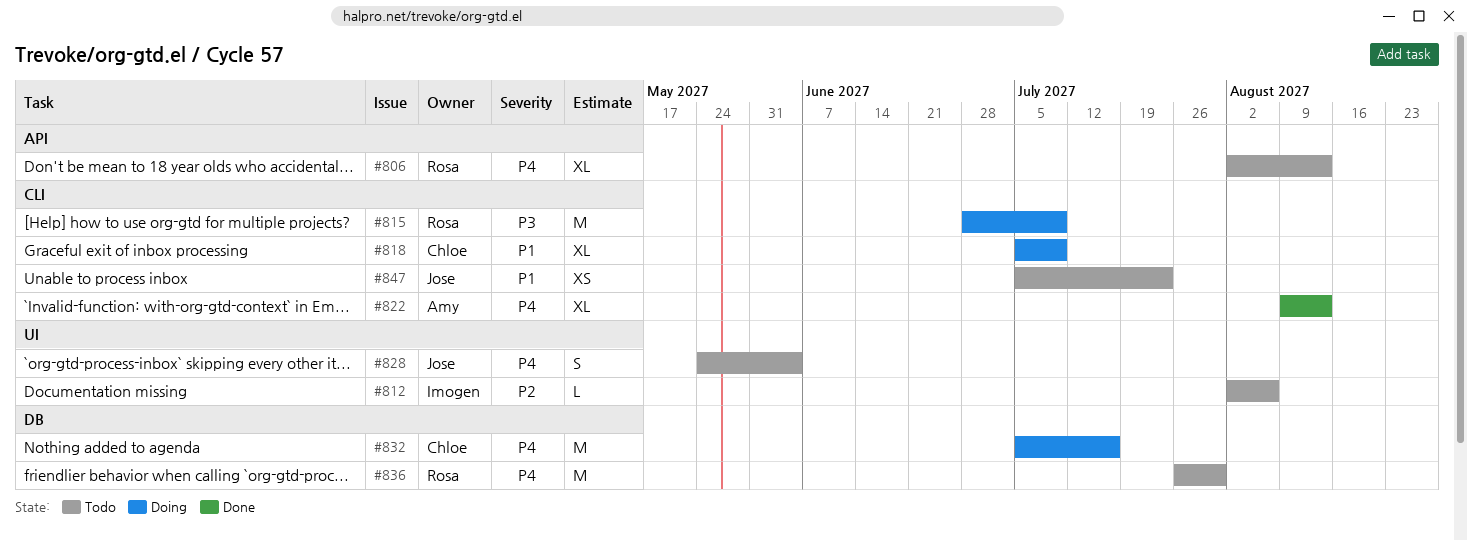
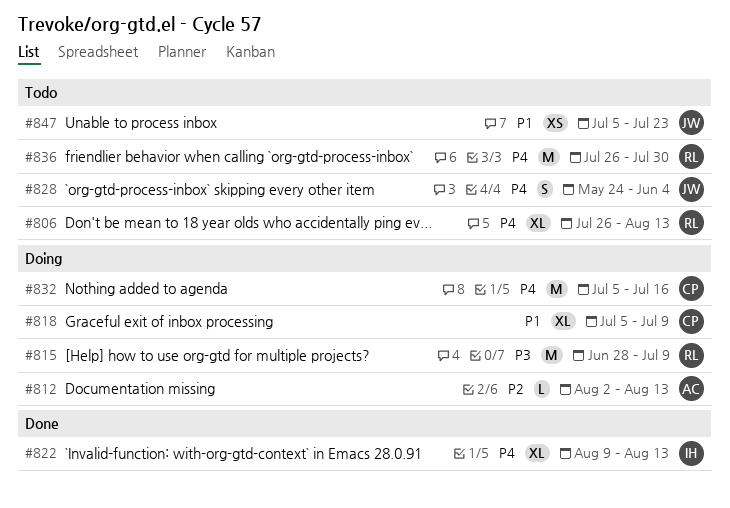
#806, start: Aug 2 -> Jul 26
#812, status: Todo -> Doing
#812, owner: Imogen -> Amy
#812, due: Aug 6 -> Aug 13
#822, owner: Amy -> Imogen

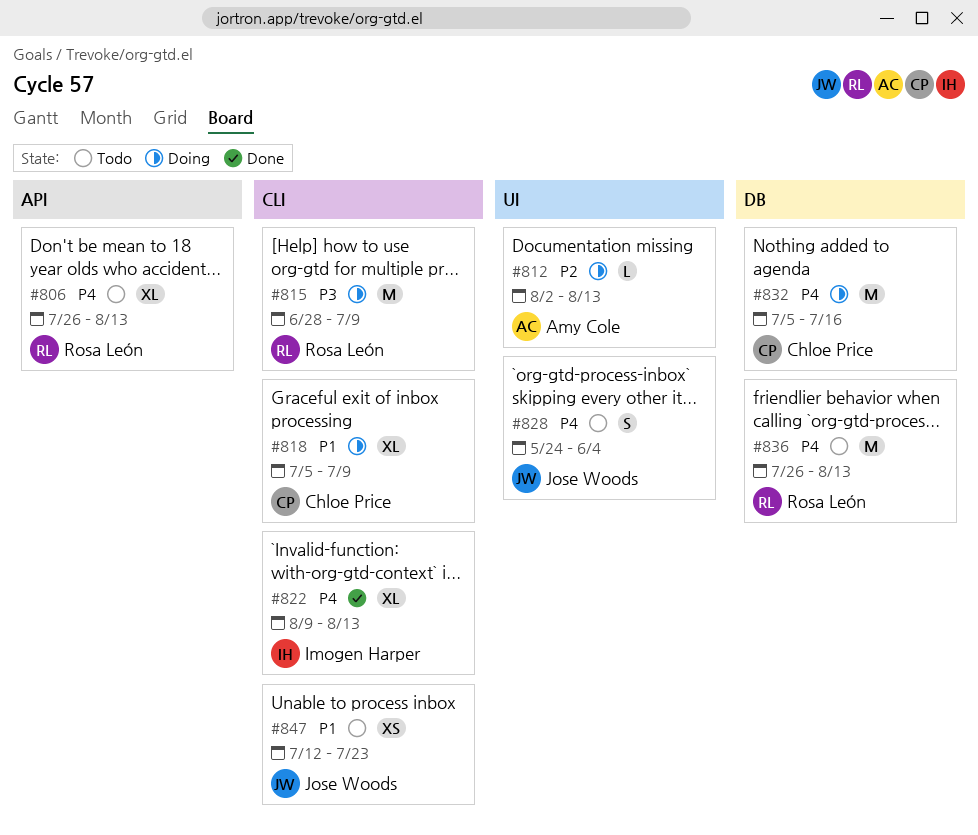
#836, due: Jul 30 -> Aug 13
#847, start: Jul 5 -> Jul 12

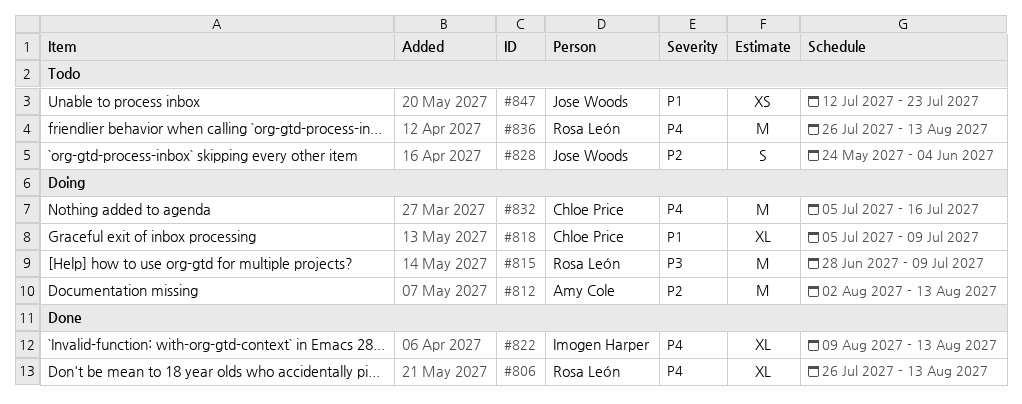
#806, status: Todo -> Done
#812, estimate: L -> M
#828, priority: P4 -> P2

